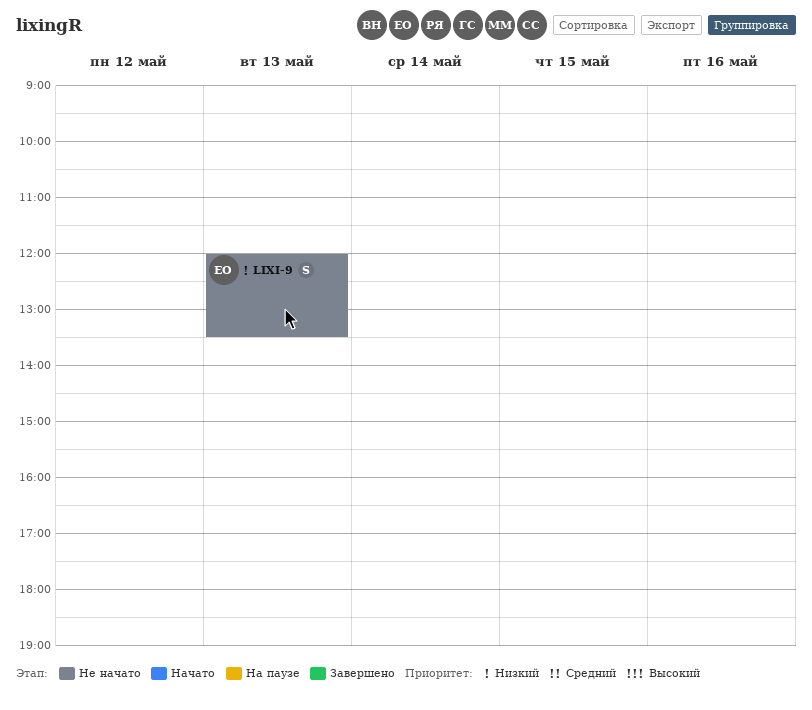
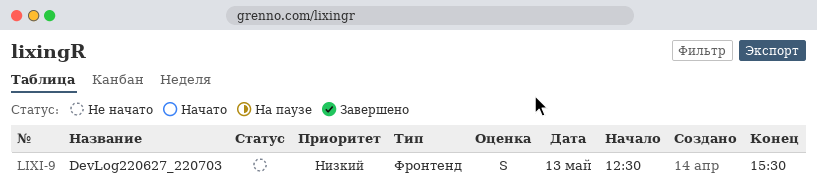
LIXI-9, begins: 12:00 -> 12:30
LIXI-9, ends: 13:30 -> 15:30

